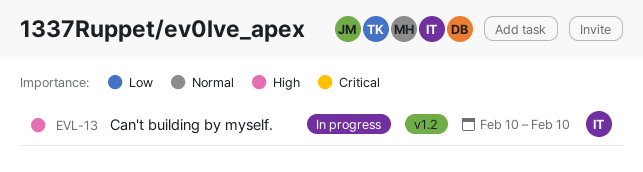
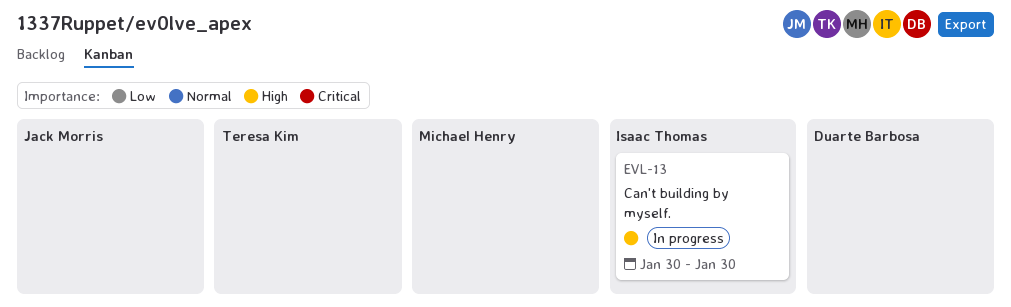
EVL-13, start: Feb 10 -> Jan 30
EVL-13, due: Feb 10 -> Jan 30

